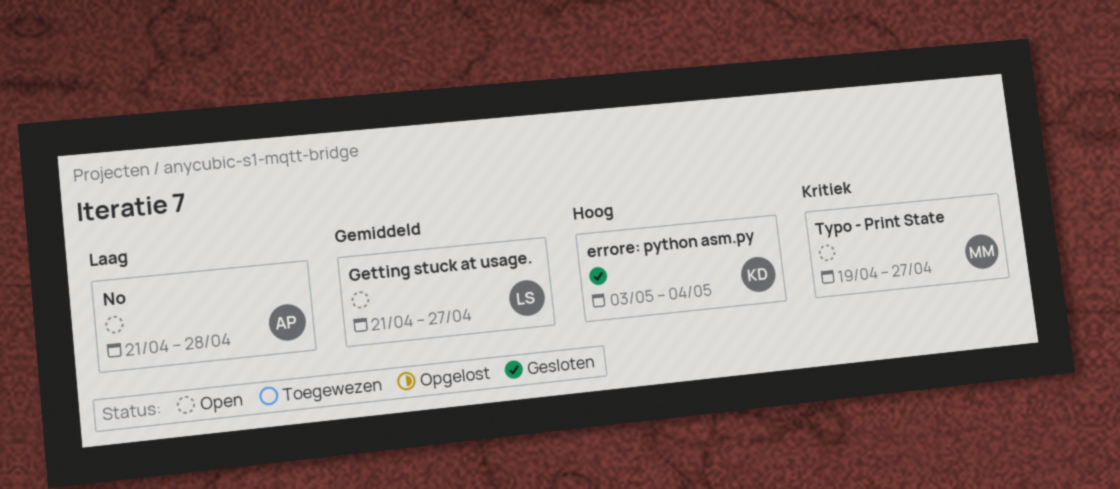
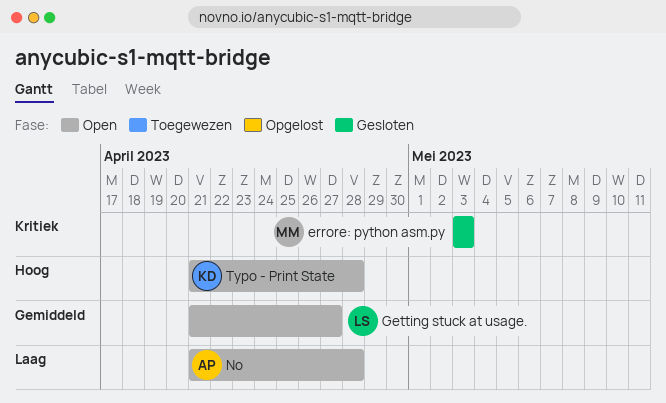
errore: python asm.py, owner: KD -> MM
errore: python asm.py, priority: Hoog -> Kritiek
errore: python asm.py, due: May 4 -> May 3
Typo - Print State, owner: MM -> KD
Typo - Print State, priority: Kritiek -> Hoog
Typo - Print State, start: Apr 19 -> Apr 21
Typo - Print State, due: Apr 27 -> Apr 28

